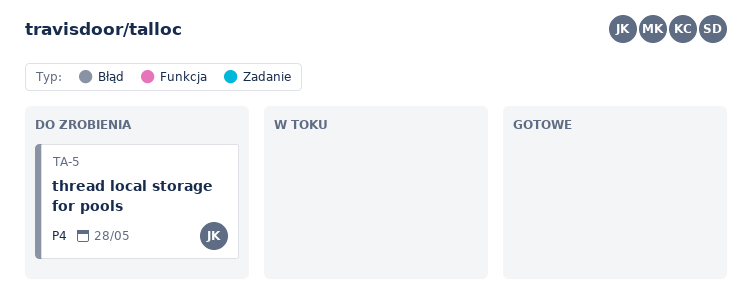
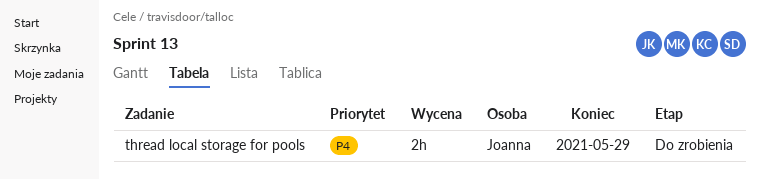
thread local storage for pools, due: May 28 -> May 29

